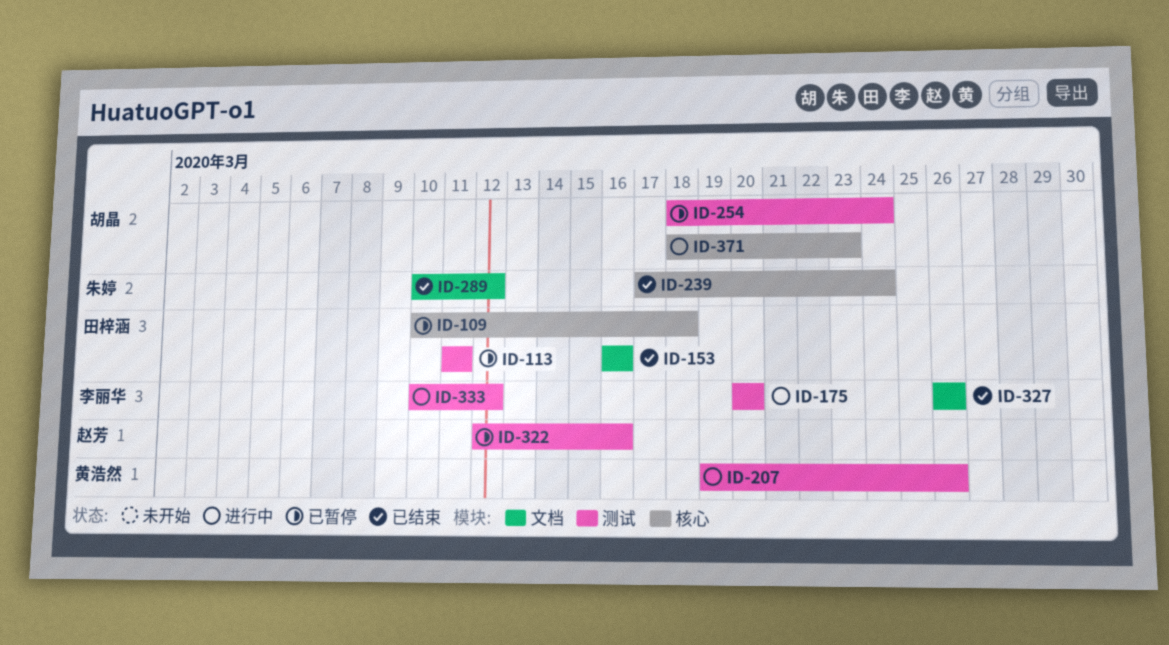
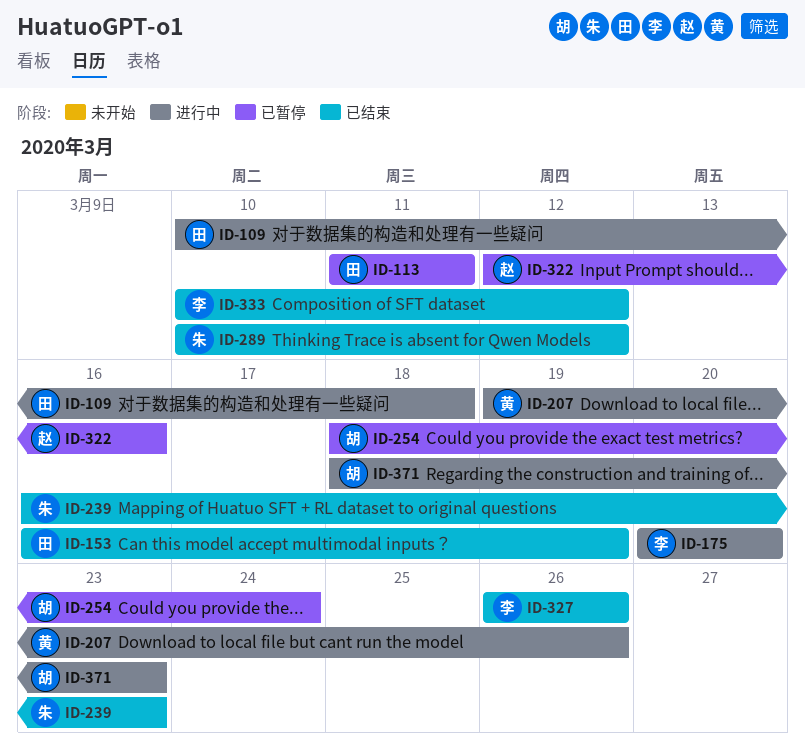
ID-109, status: 已暂停 -> 进行中
ID-153, due: Mar 16 -> Mar 19
ID-239, start: Mar 17 -> Mar 16
ID-239, due: Mar 24 -> Mar 23
ID-333, status: 进行中 -> 已结束

